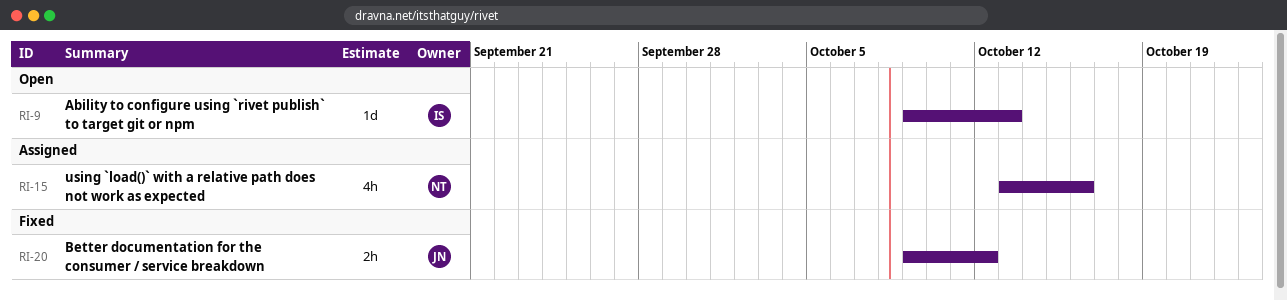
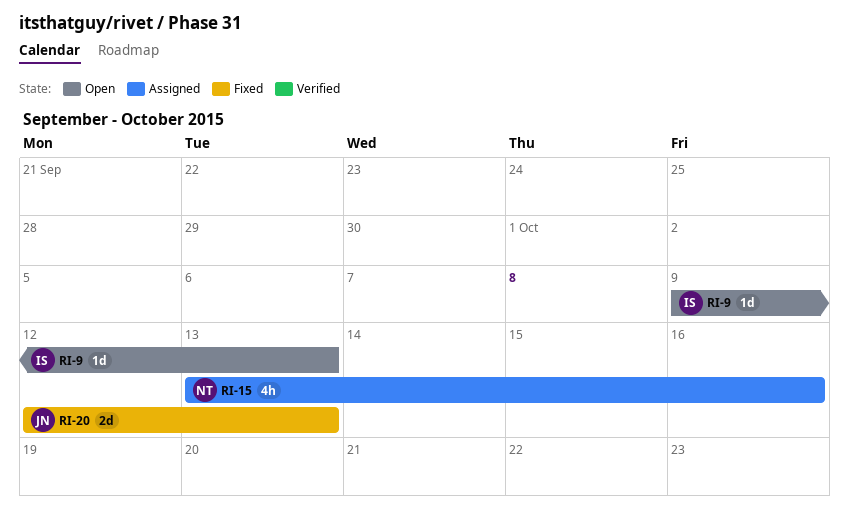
RI-20, estimate: 2h -> 2d
RI-20, start: Oct 9 -> Oct 12
RI-20, due: Oct 12 -> Oct 13

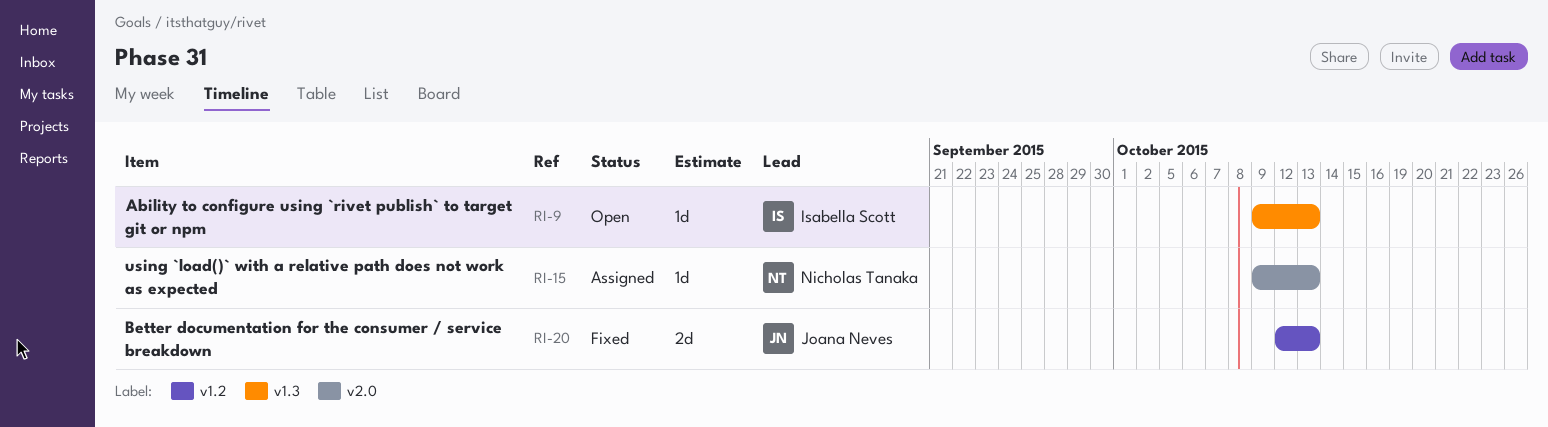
RI-15, estimate: 4h -> 1d
RI-15, start: Oct 13 -> Oct 9
RI-15, due: Oct 16 -> Oct 13

